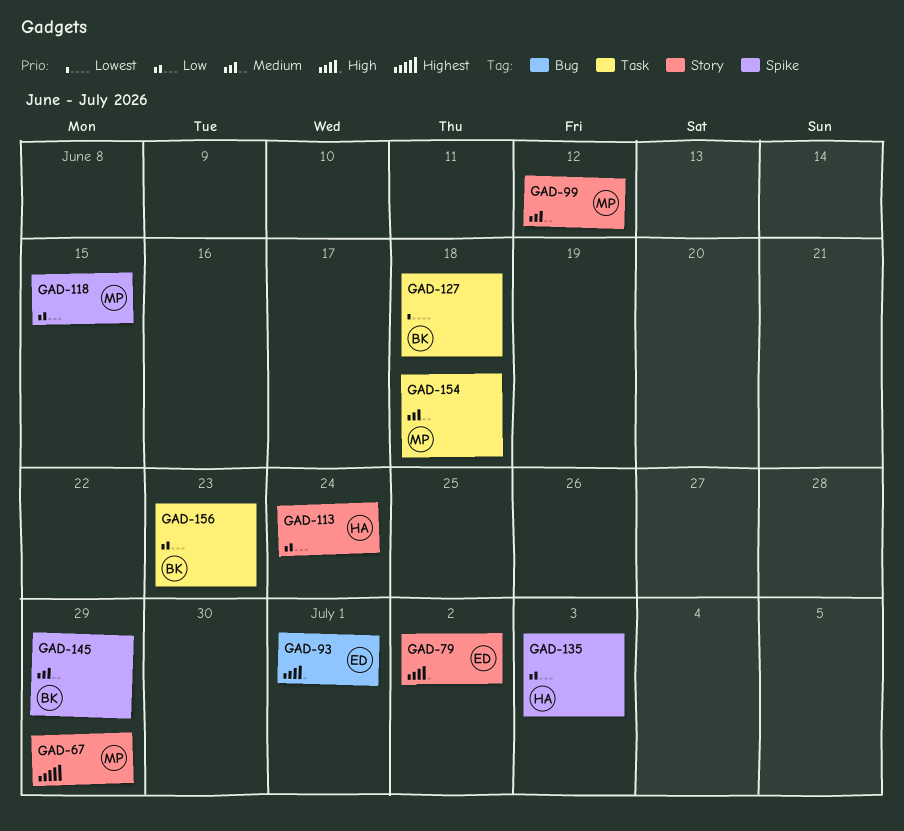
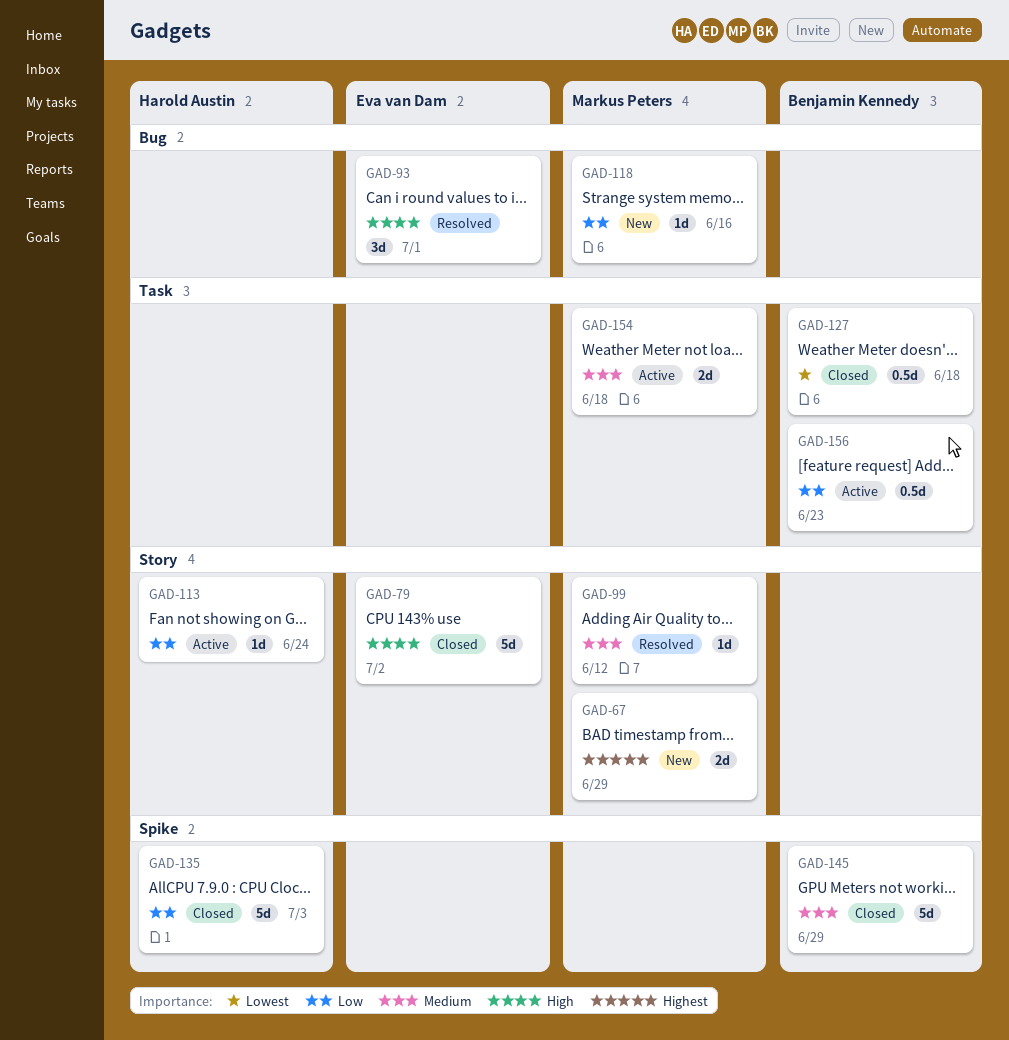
GAD-118, label: Spike -> Bug
GAD-118, due: Jun 15 -> Jun 16

